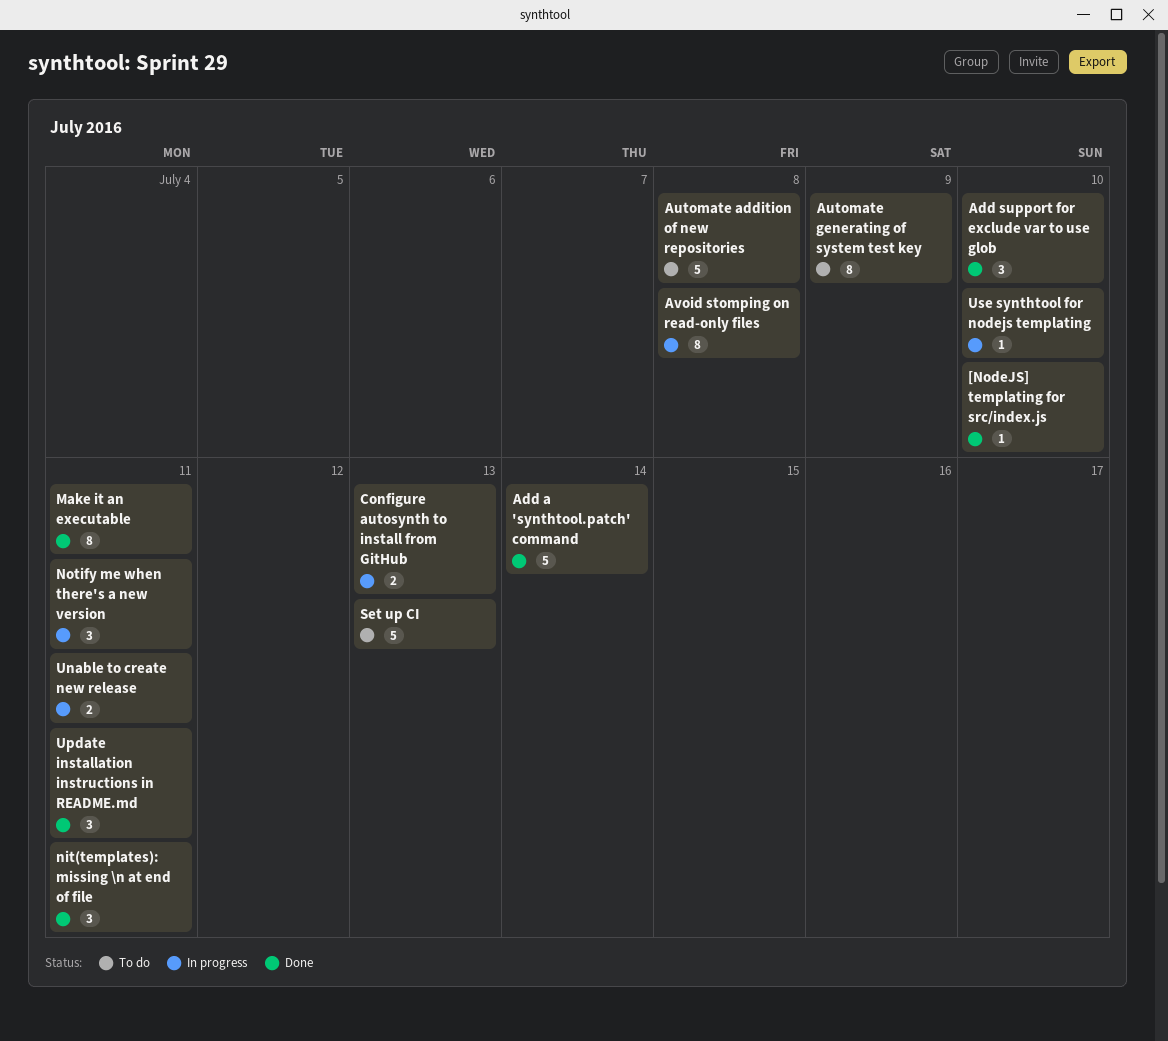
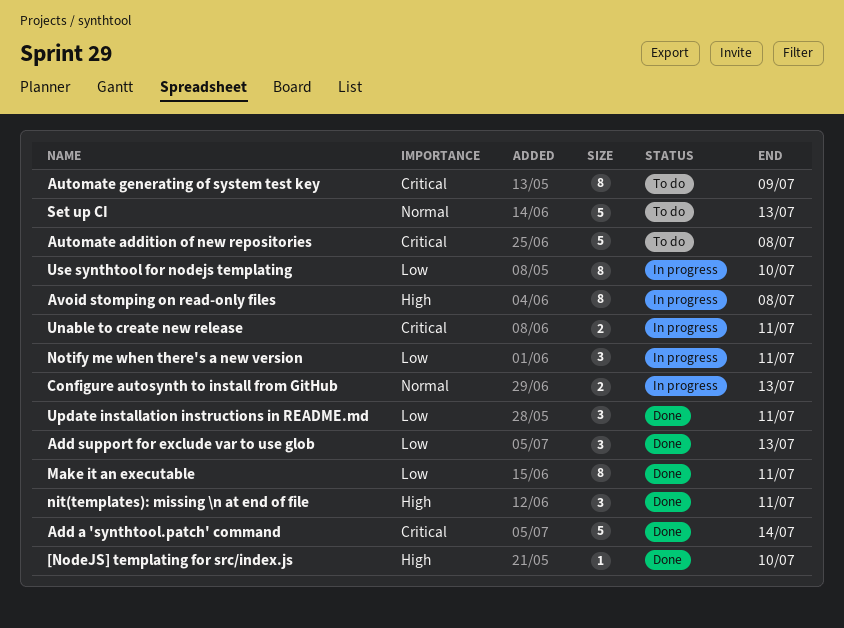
Add support for exclude var to use glob, due: Jul 10 -> Jul 13
Use synthtool for nodejs templating, estimate: 1 -> 8

